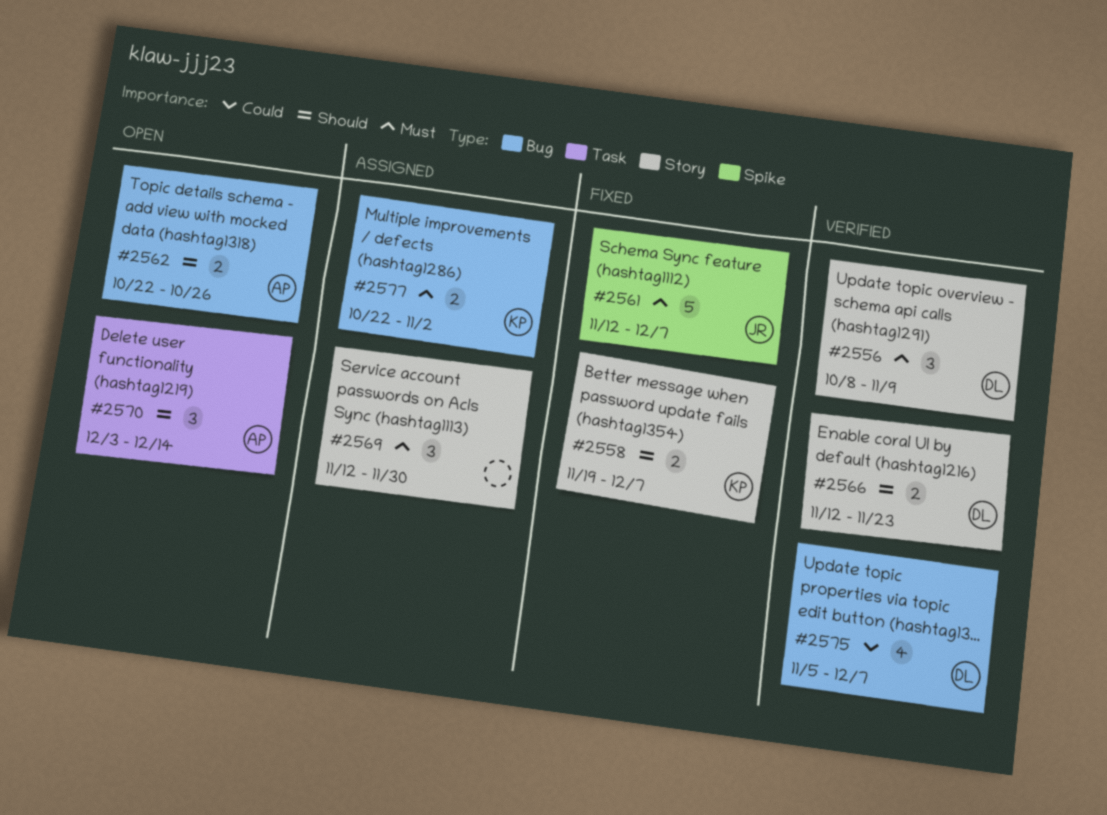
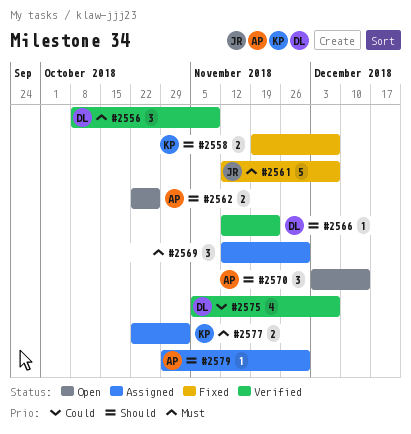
#2566, estimate: 2 -> 1
#2579: none -> present

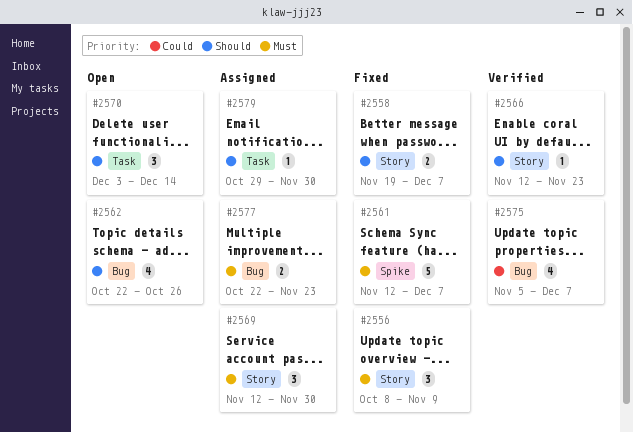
#2556, status: Verified -> Fixed
#2562, estimate: 2 -> 4
#2577, due: Nov 2 -> Nov 23

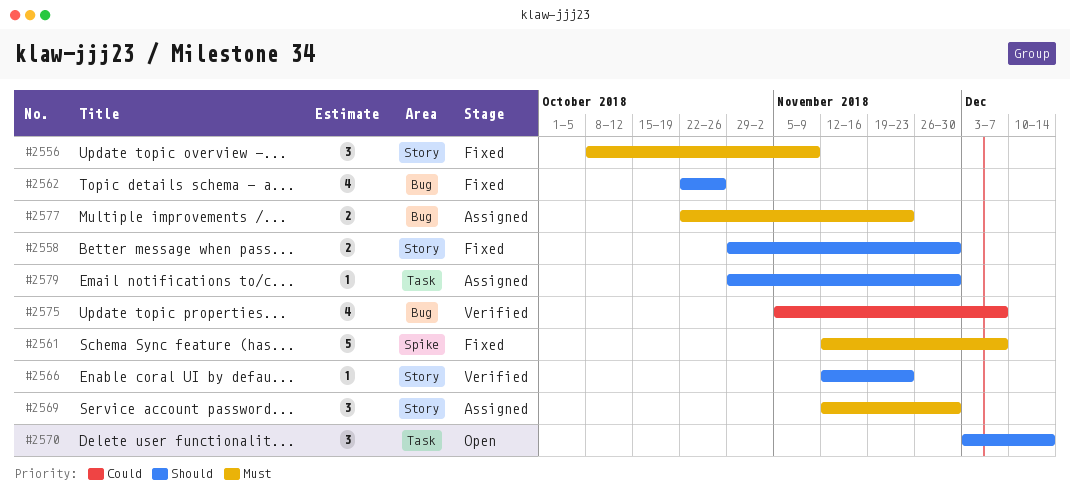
#2558, start: Nov 19 -> Oct 29
#2558, due: Dec 7 -> Nov 30
#2562, status: Open -> Fixed

